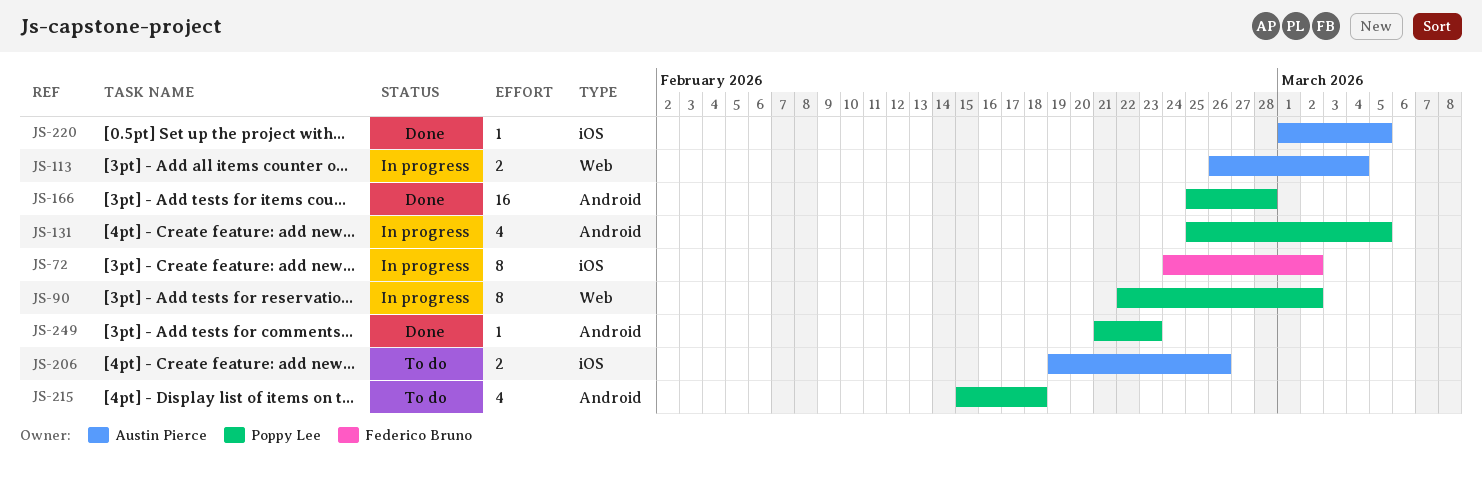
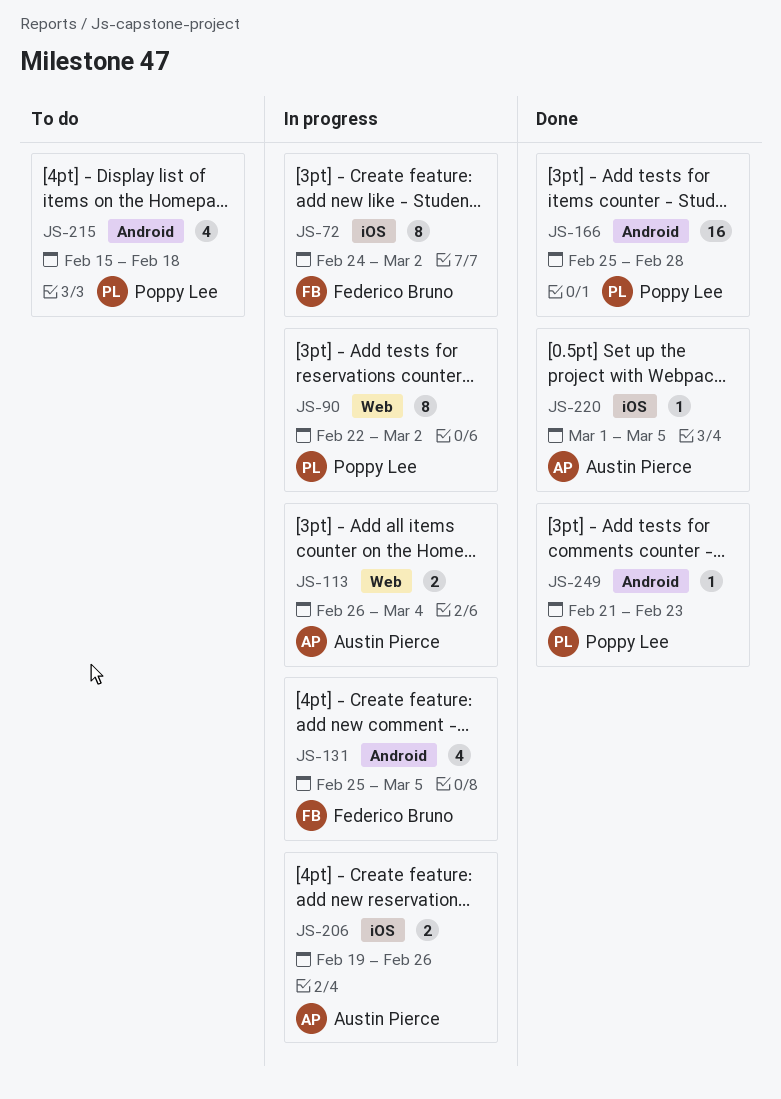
JS-131, owner: Poppy Lee -> Federico Bruno
JS-206, status: To do -> In progress

